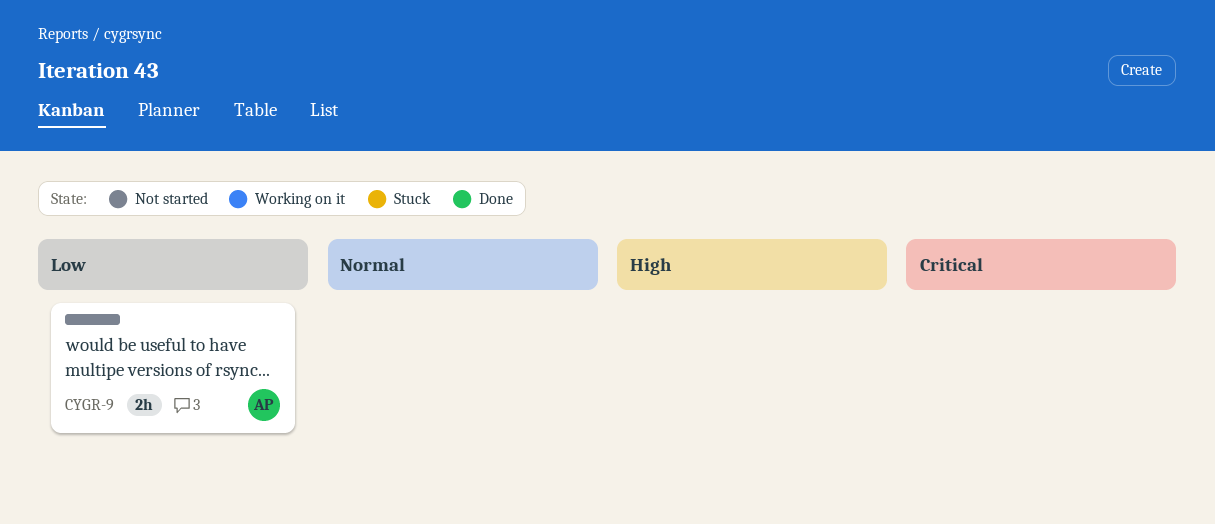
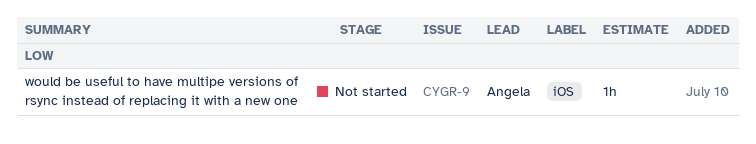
CYGR-9, estimate: 2h -> 1h

